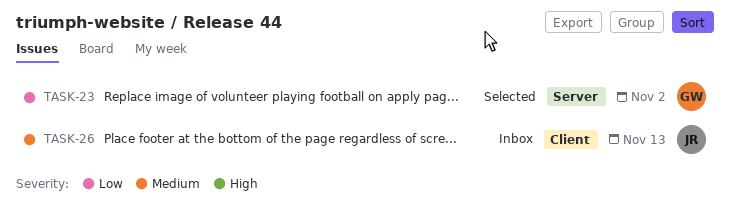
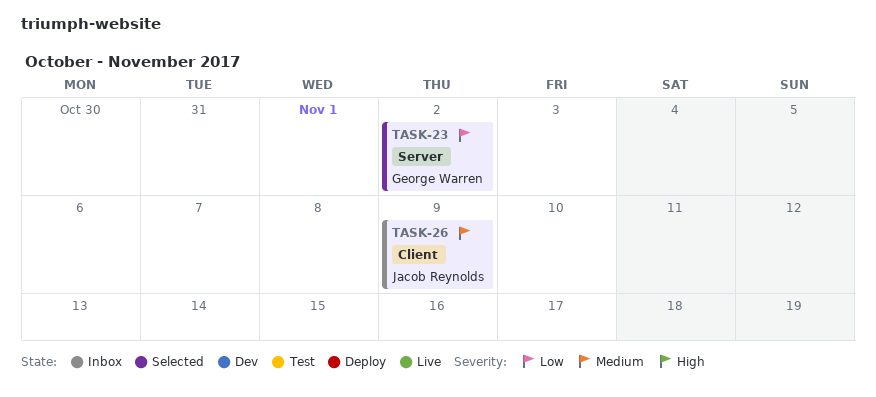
TASK-26, due: Nov 13 -> Nov 9

